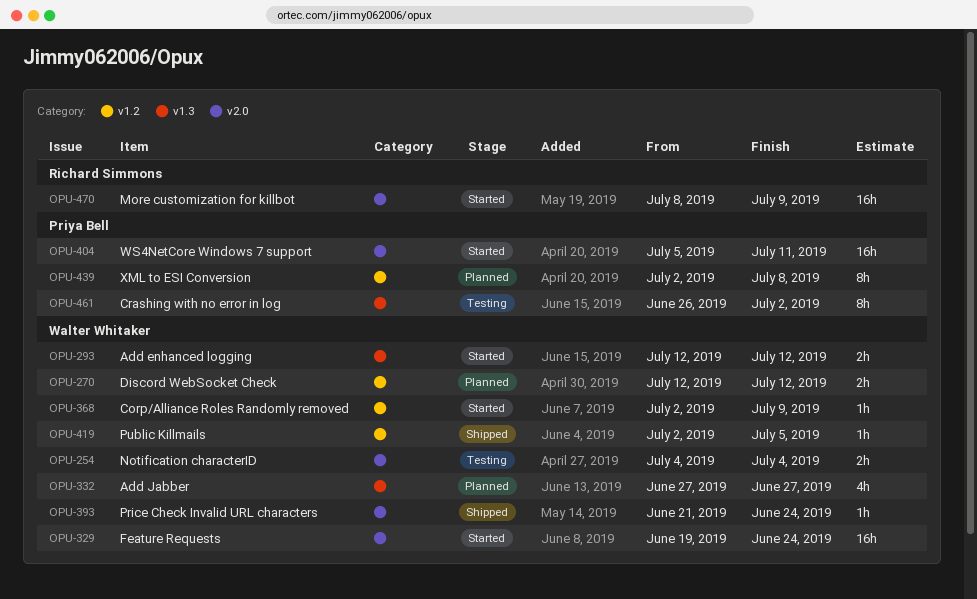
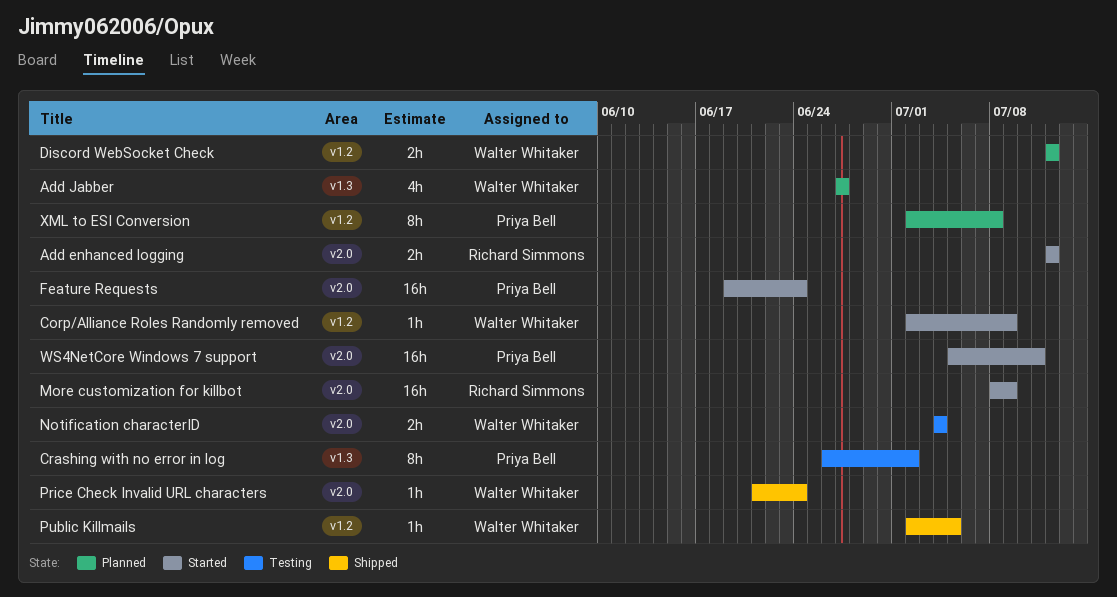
Add enhanced logging, owner: Walter Whitaker -> Richard Simmons
Add enhanced logging, label: v1.3 -> v2.0
Feature Requests, owner: Walter Whitaker -> Priya Bell

